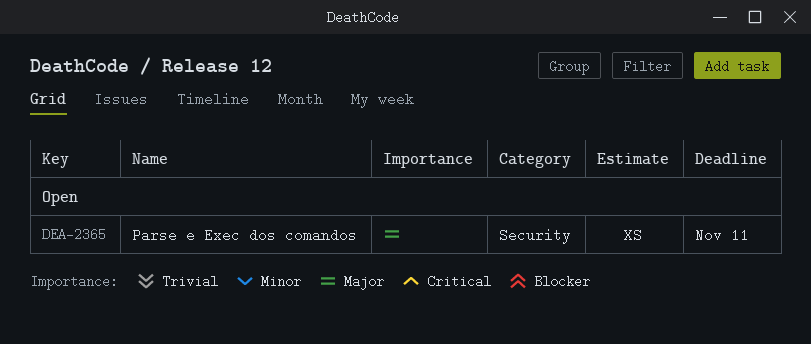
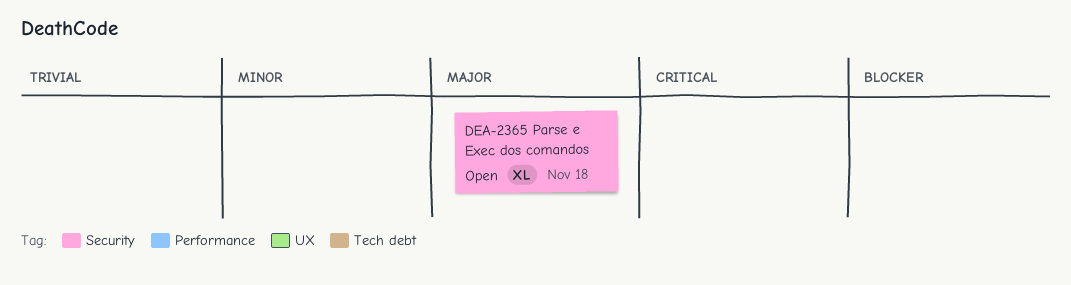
DEA-2365, estimate: XS -> XL
DEA-2365, due: Nov 11 -> Nov 18

